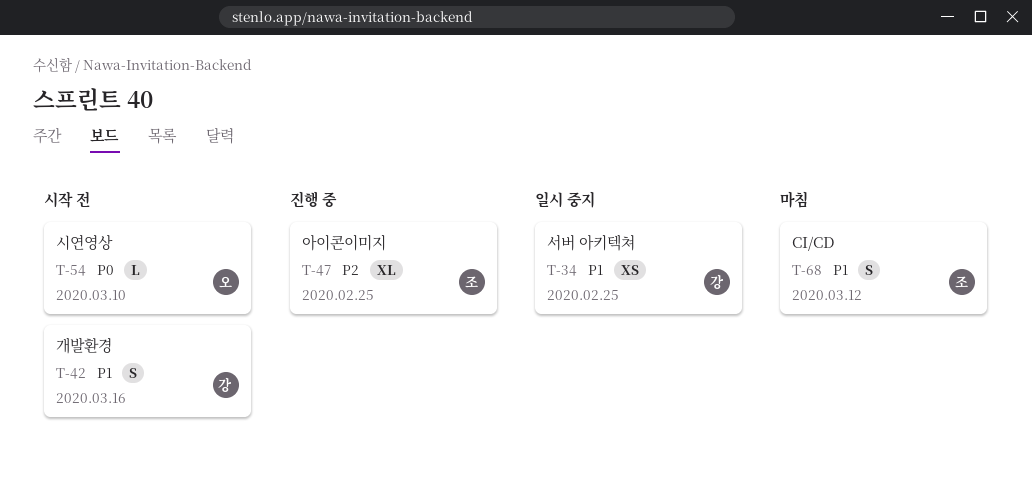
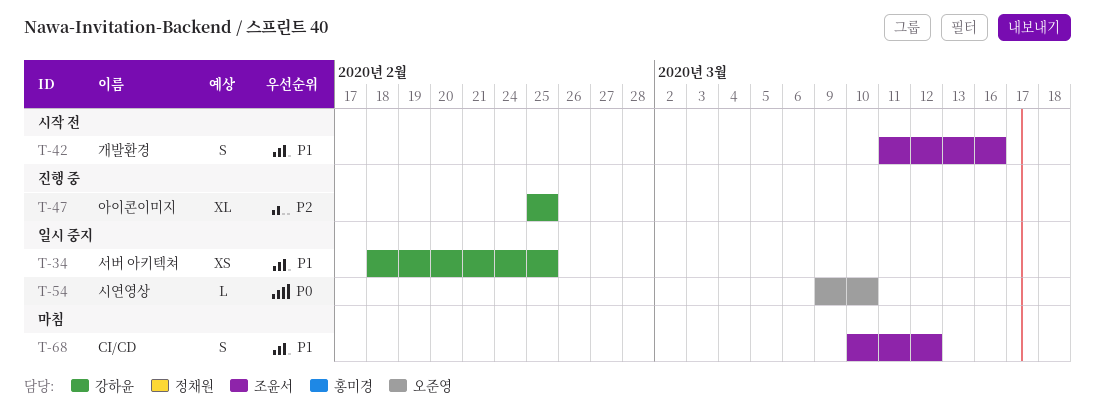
T-42, owner: 강하윤 -> 조윤서
T-47, owner: 조윤서 -> 강하윤
T-54, status: 시작 전 -> 일시 중지

